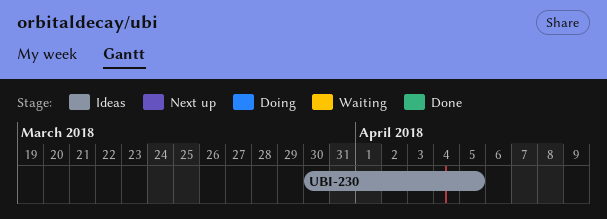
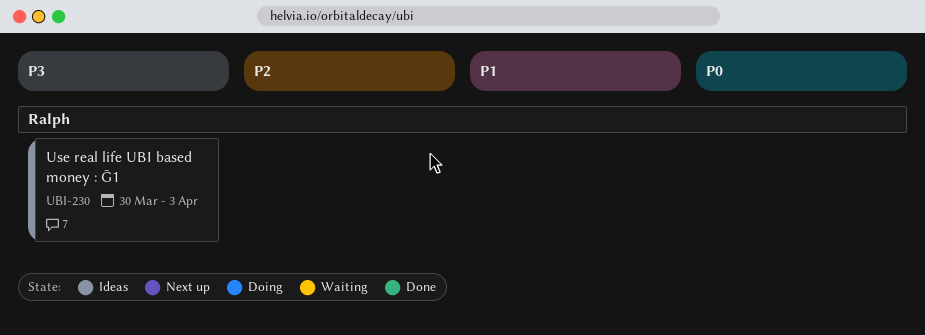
UBI-230, due: Apr 5 -> Apr 3

